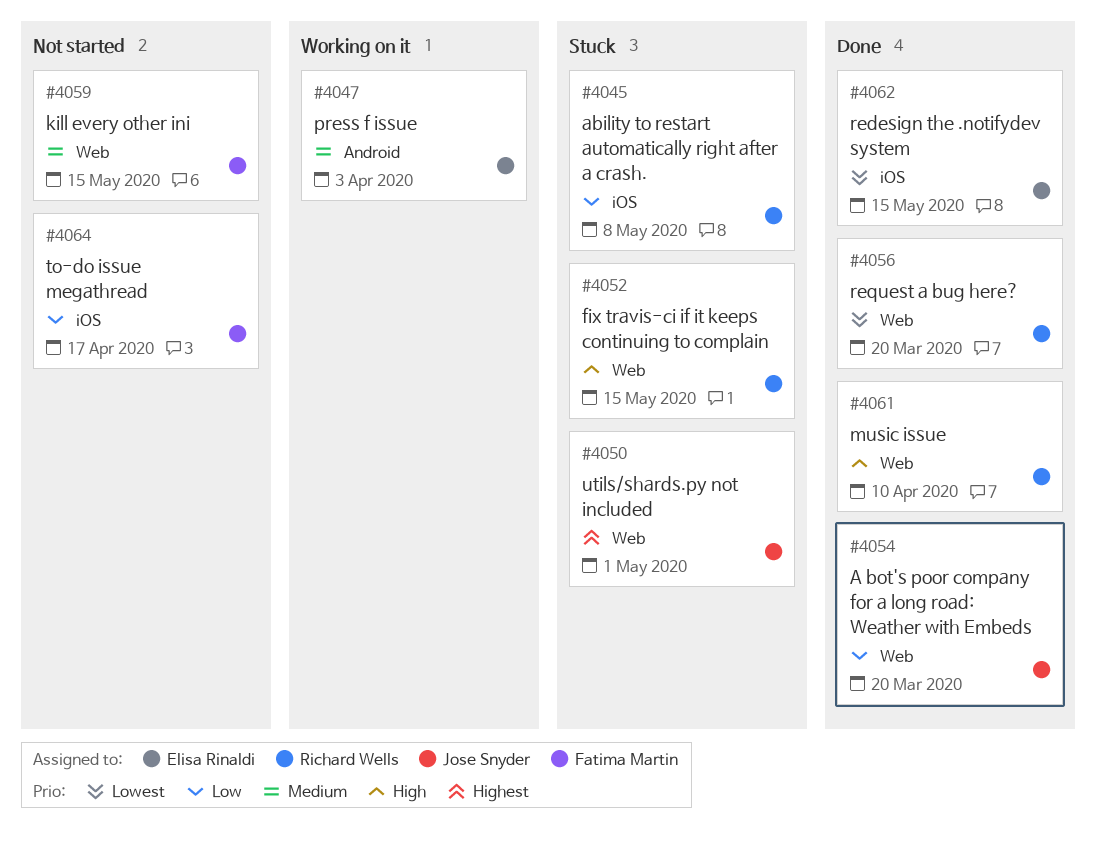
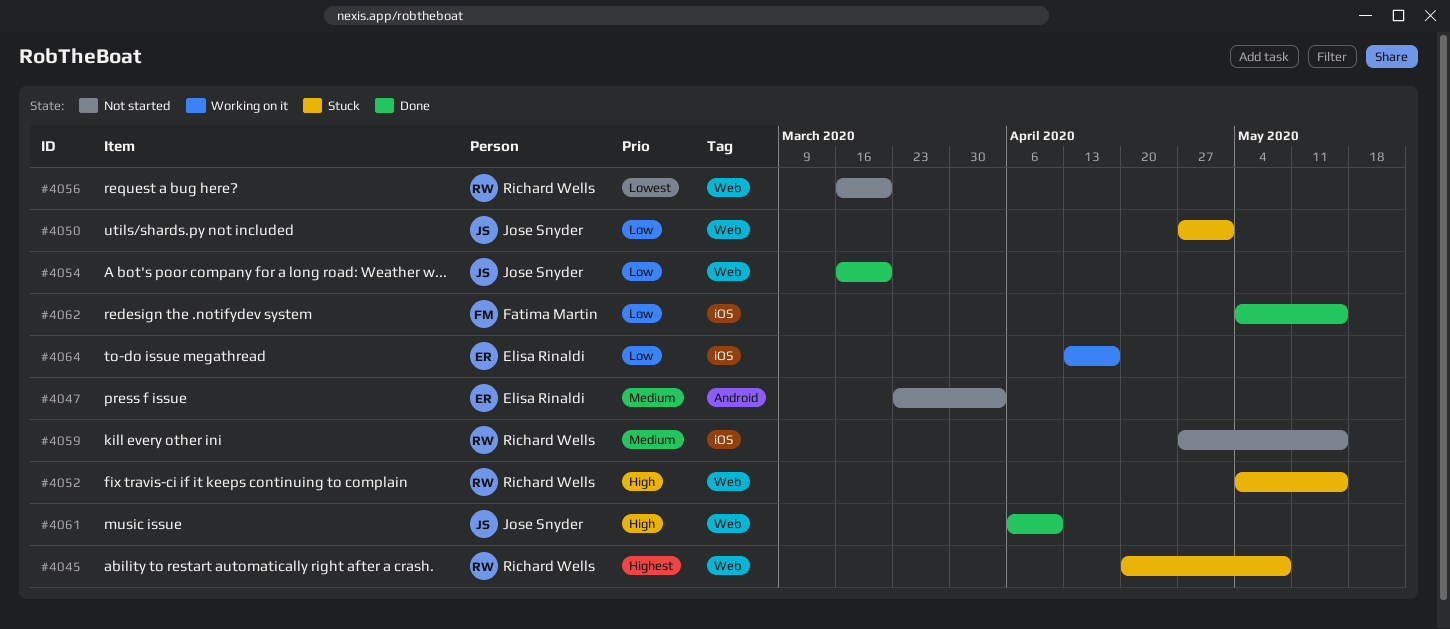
#4045, priority: Low -> Highest
#4045, label: iOS -> Web
#4047, status: Working on it -> Not started
#4050, priority: Highest -> Low
#4056, status: Done -> Not started
#4059, owner: Fatima Martin -> Richard Wells
#4059, label: Web -> iOS
#4061, owner: Richard Wells -> Jose Snyder
#4062, owner: Elisa Rinaldi -> Fatima Martin
#4062, priority: Lowest -> Low
#4064, status: Not started -> Working on it
#4064, owner: Fatima Martin -> Elisa Rinaldi

